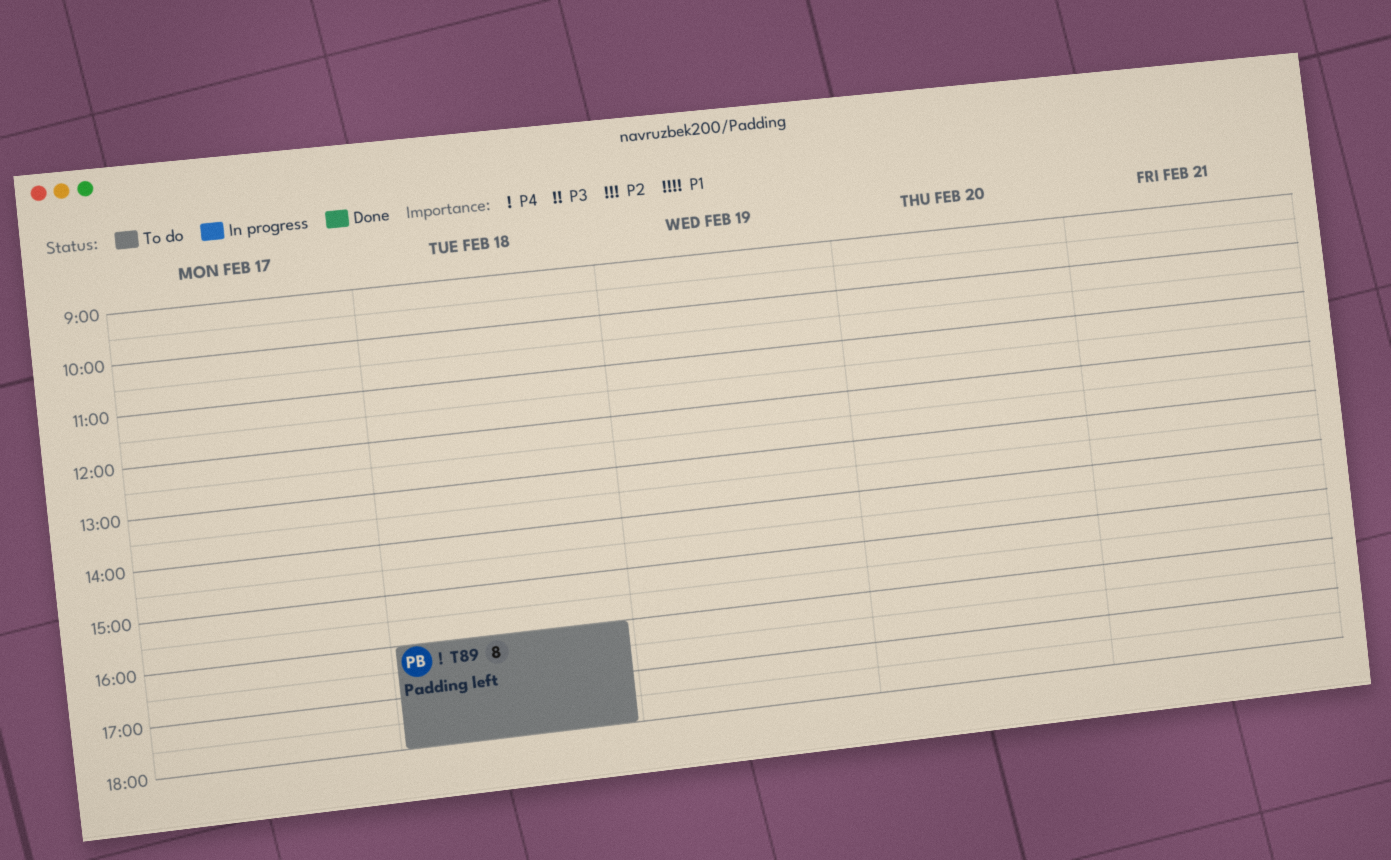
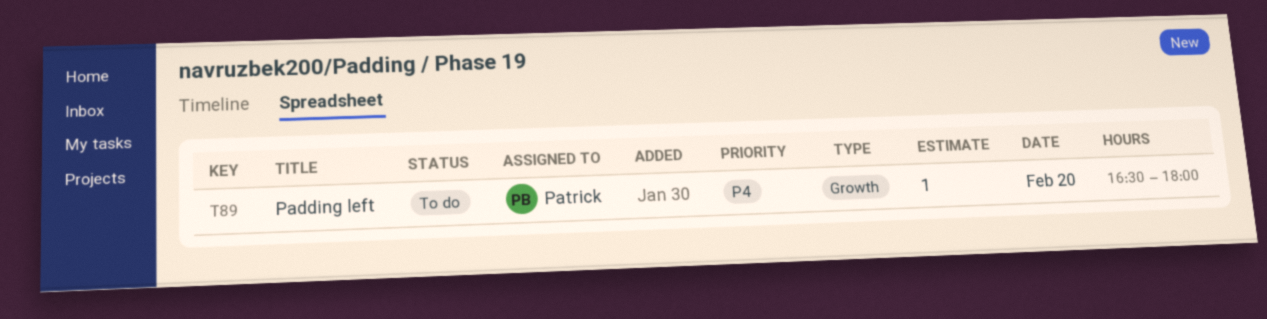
T89, estimate: 8 -> 1
T89, day: Feb 18 -> Feb 20
T89, begins: 16:00 -> 16:30

